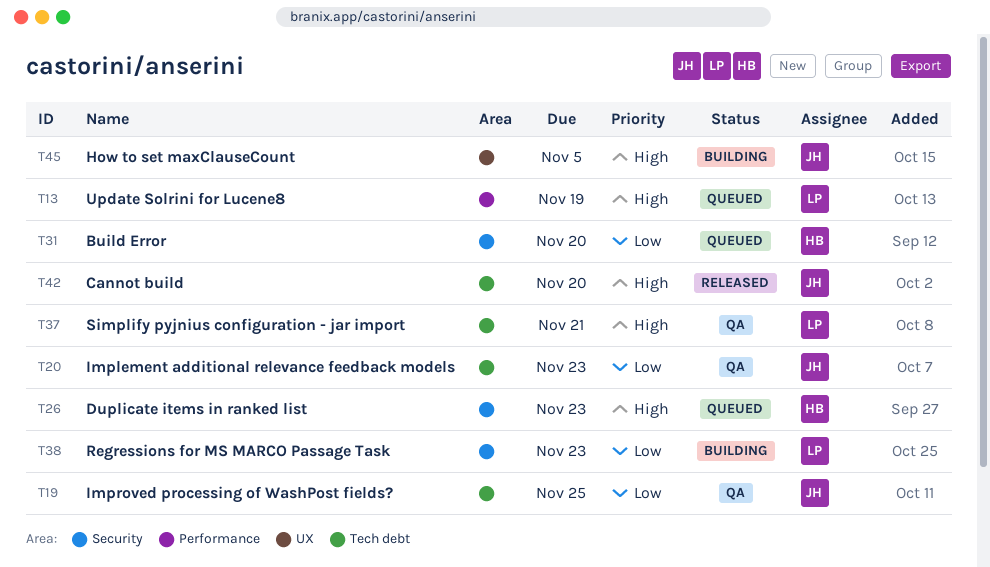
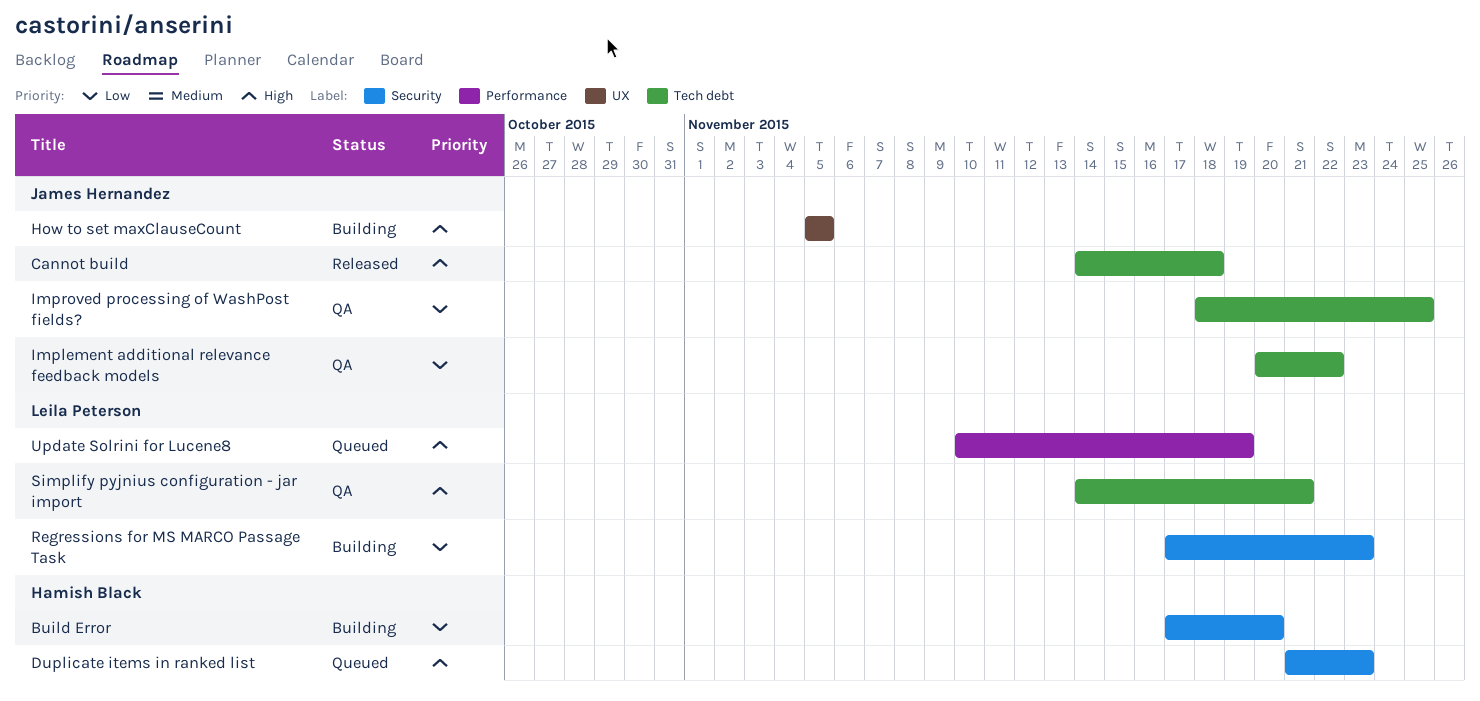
Build Error, status: Queued -> Building
Cannot build, due: Nov 20 -> Nov 18
Implement additional relevance feedback models, due: Nov 23 -> Nov 22

